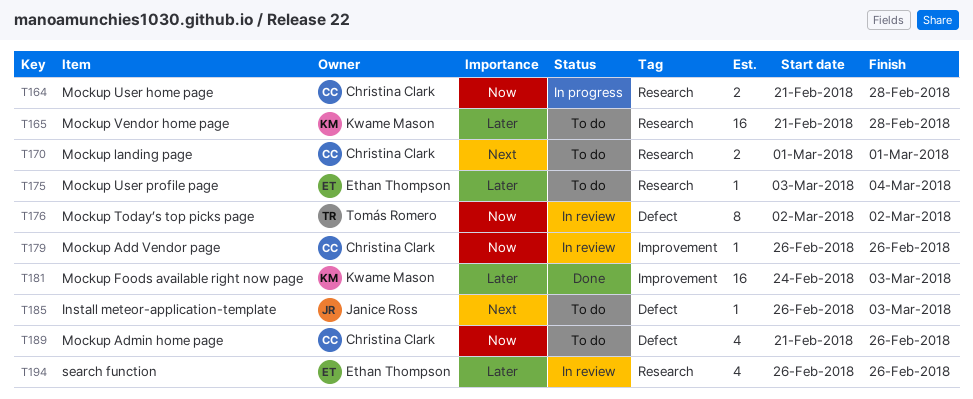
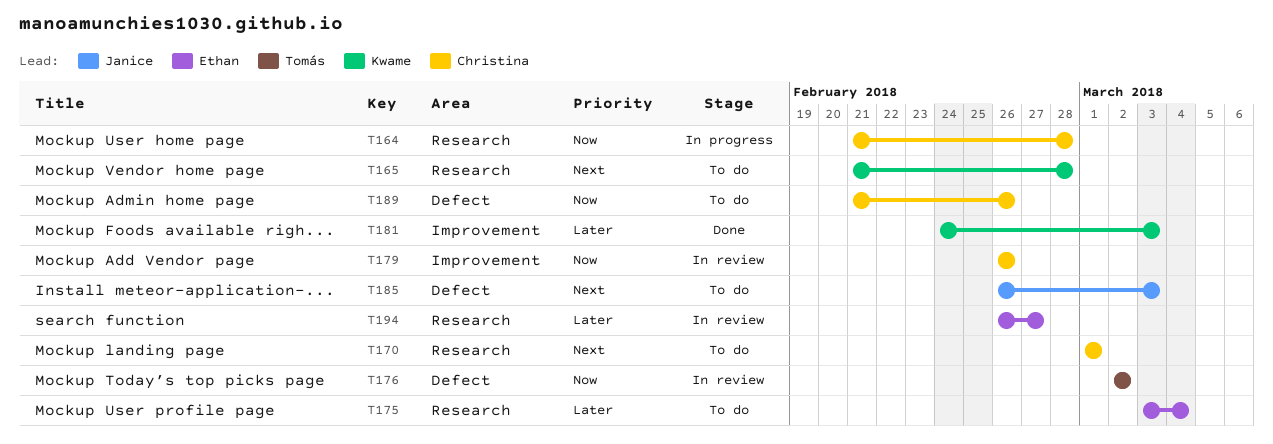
T165, priority: Later -> Next
T194, due: Feb 26 -> Feb 27

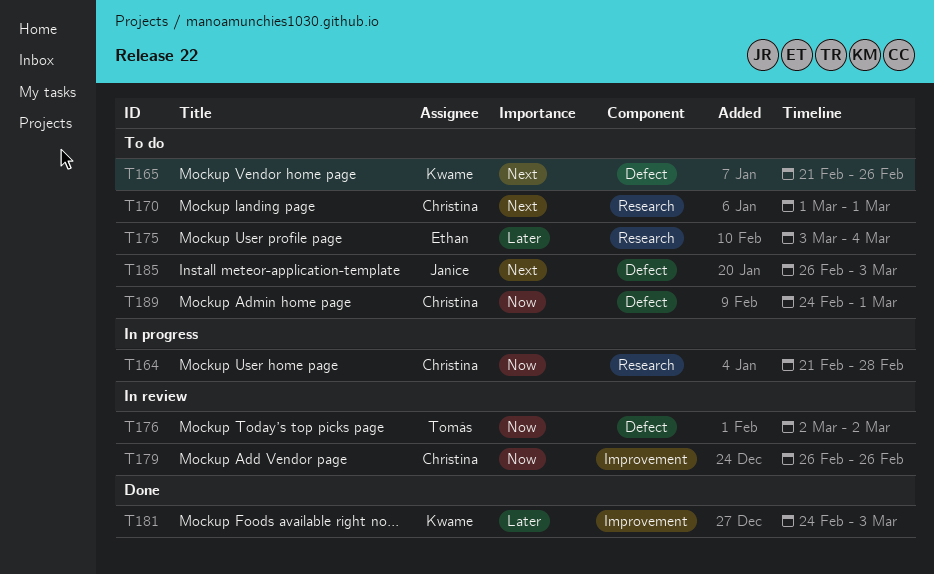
T165, label: Research -> Defect
T165, due: Feb 28 -> Feb 26
T189, start: Feb 21 -> Feb 24
T189, due: Feb 26 -> Mar 1
T194: present -> none

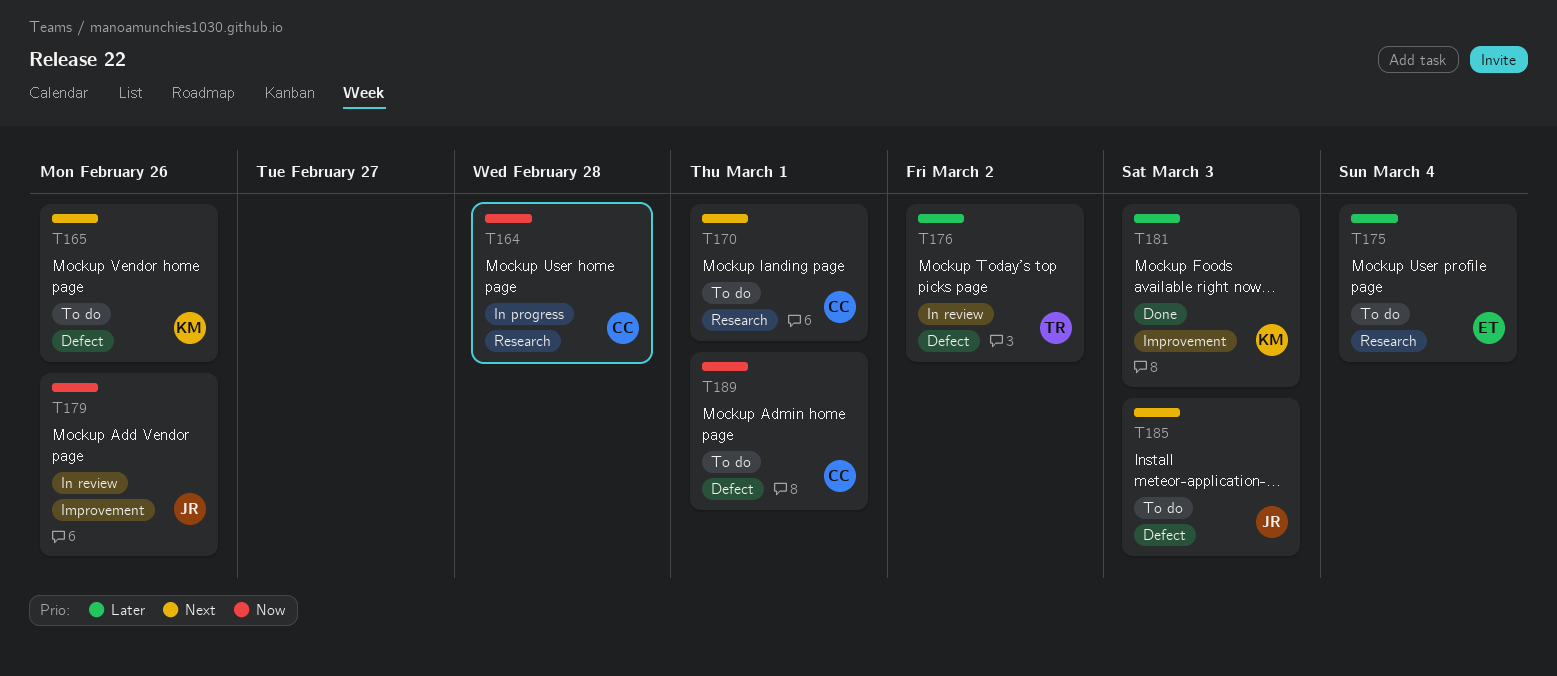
T176, priority: Now -> Later
T179, owner: Christina -> Janice

